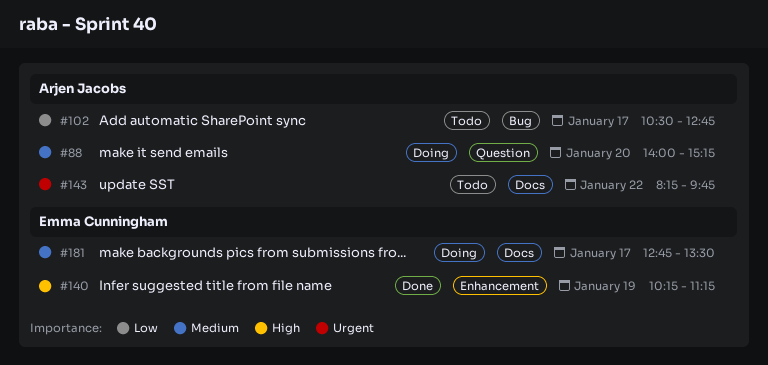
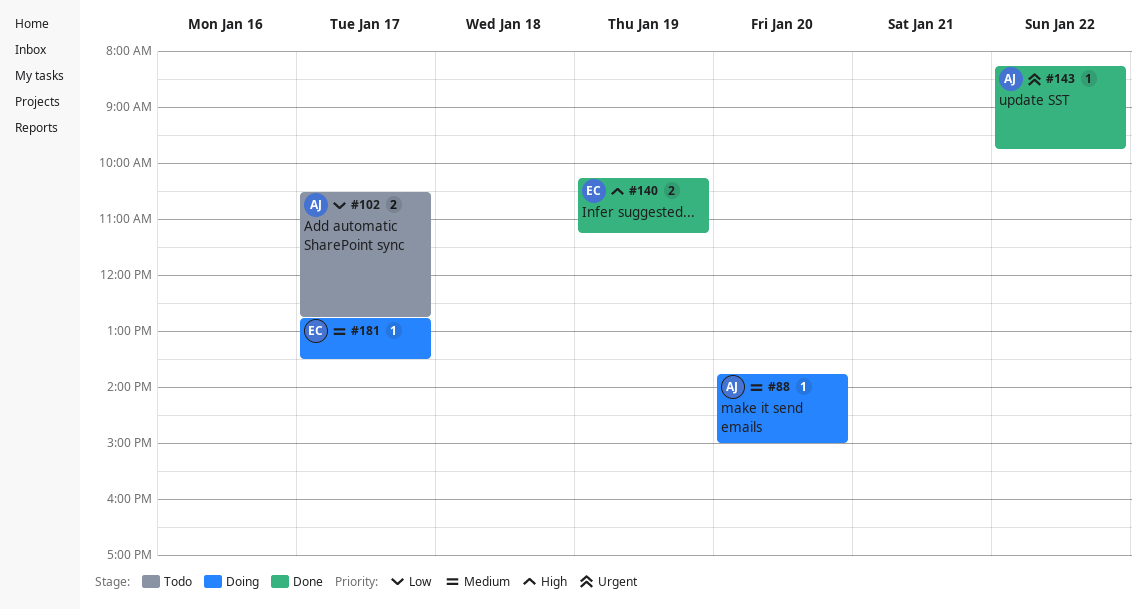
#88, begins: 14:00 -> 13:45
#88, ends: 15:15 -> 15:00
#143, status: Todo -> Done

